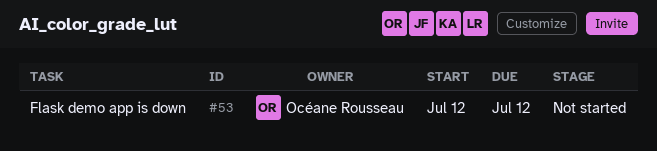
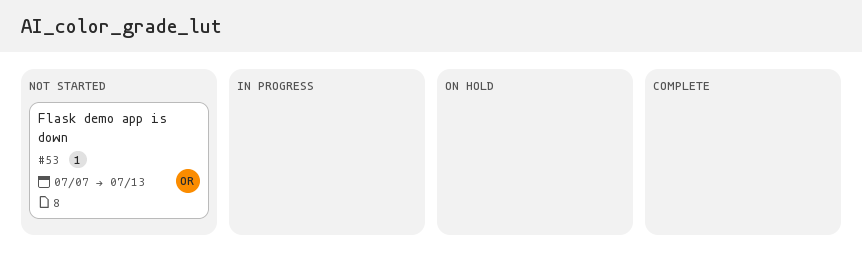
#53, start: Jul 12 -> Jul 7
#53, due: Jul 12 -> Jul 13

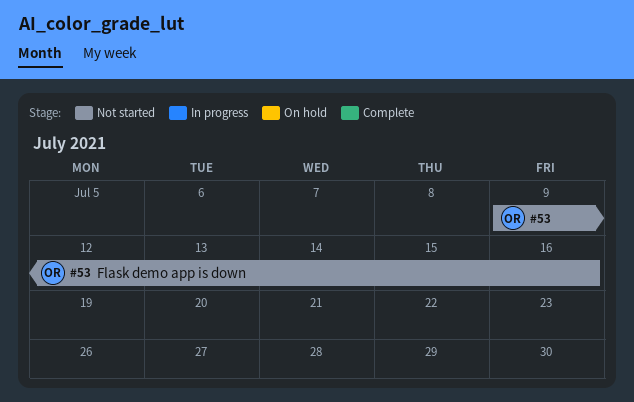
#53, start: Jul 7 -> Jul 9
#53, due: Jul 13 -> Jul 16

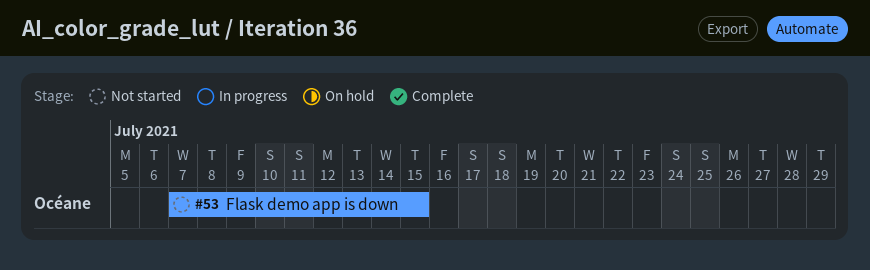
#53, start: Jul 9 -> Jul 7
#53, due: Jul 16 -> Jul 15

